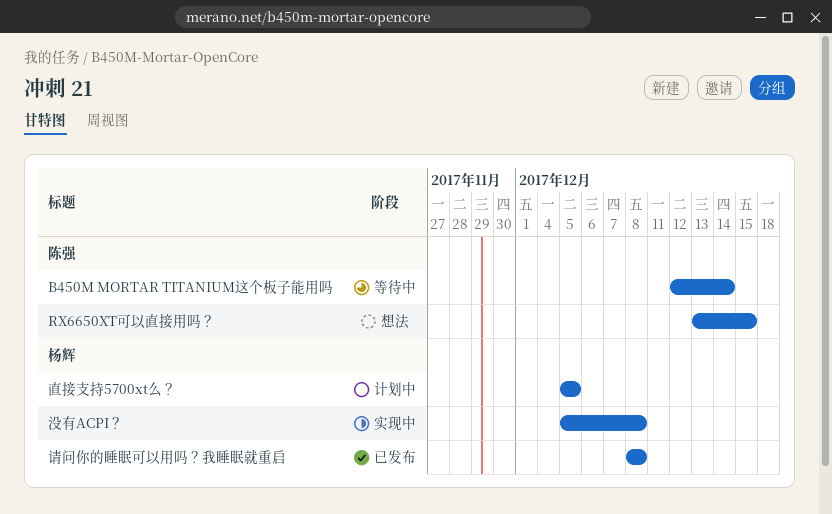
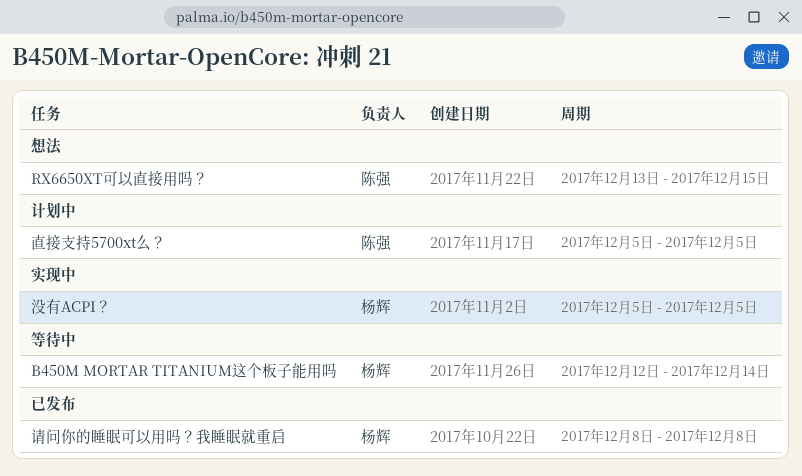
B450M MORTAR TITANIUM这个板子能用吗, owner: 陈强 -> 杨辉
没有ACPI？, due: Dec 8 -> Dec 5
直接支持5700xt么？, owner: 杨辉 -> 陈强

